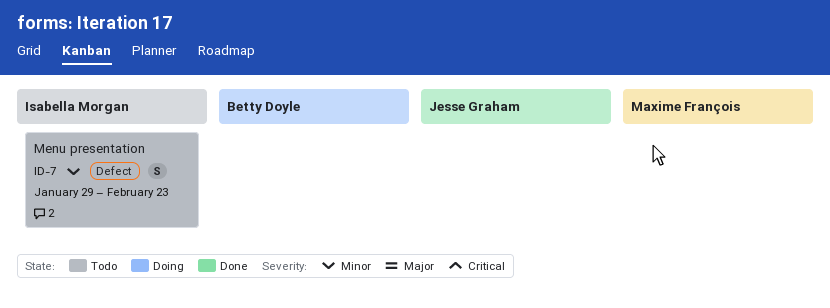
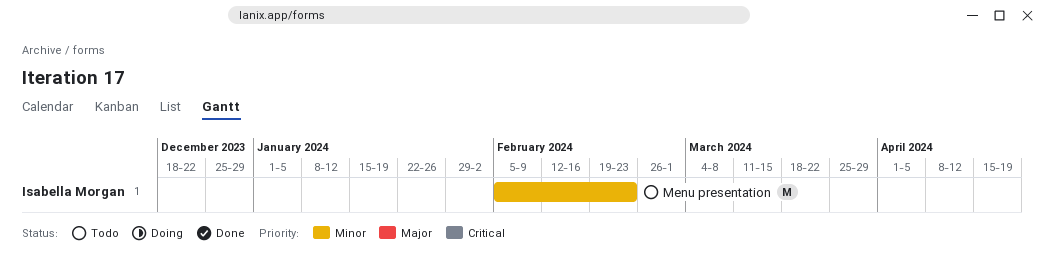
Menu presentation, estimate: S -> M
Menu presentation, start: Jan 29 -> Feb 5

